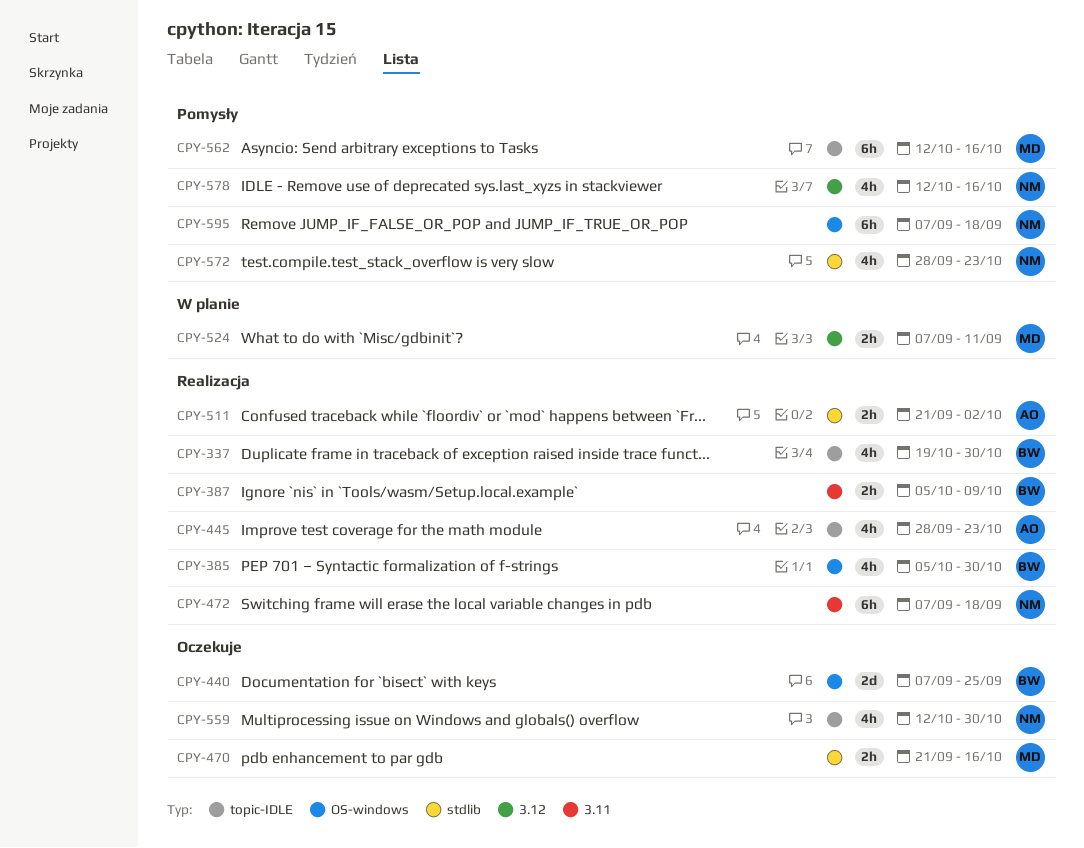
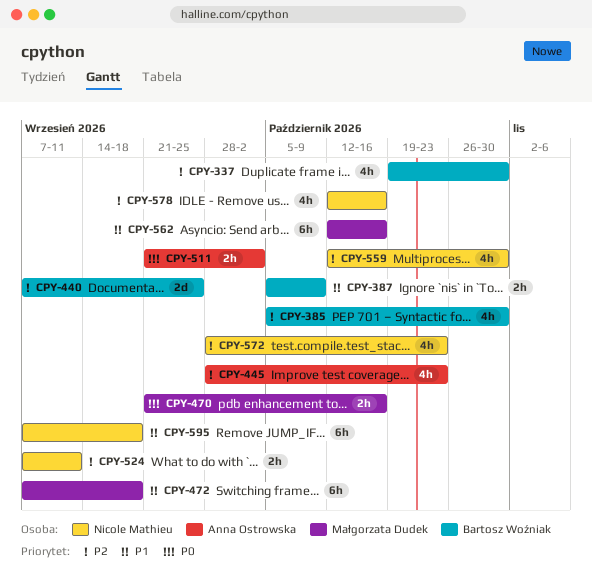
CPY-472, owner: Nicole Mathieu -> Małgorzata Dudek
CPY-524, owner: Małgorzata Dudek -> Nicole Mathieu

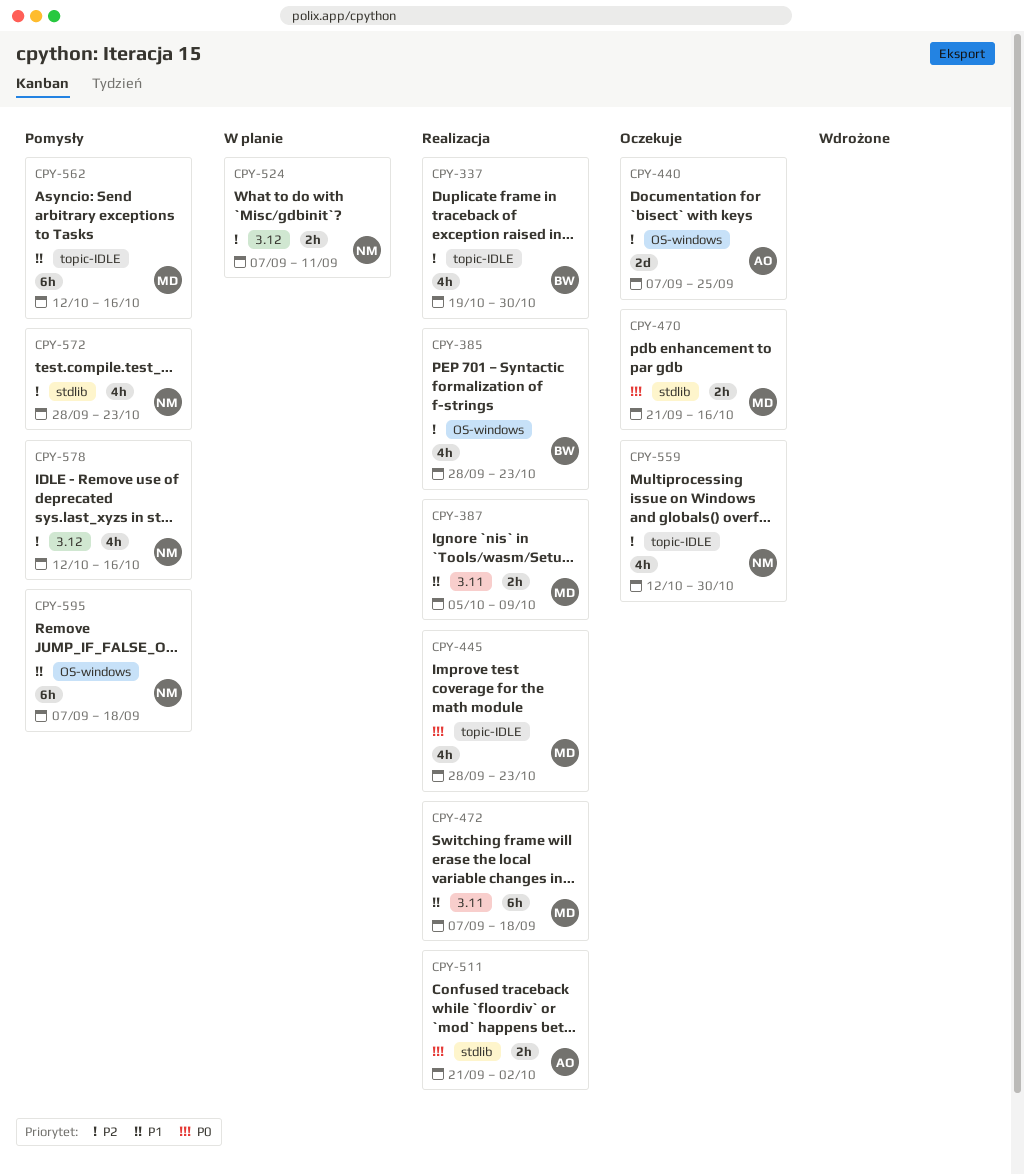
CPY-385, start: Oct 5 -> Sep 28
CPY-385, due: Oct 30 -> Oct 23
CPY-387, owner: Bartosz Woźniak -> Małgorzata Dudek
CPY-440, owner: Bartosz Woźniak -> Anna Ostrowska
CPY-445, owner: Anna Ostrowska -> Małgorzata Dudek
CPY-445, priority: P2 -> P0

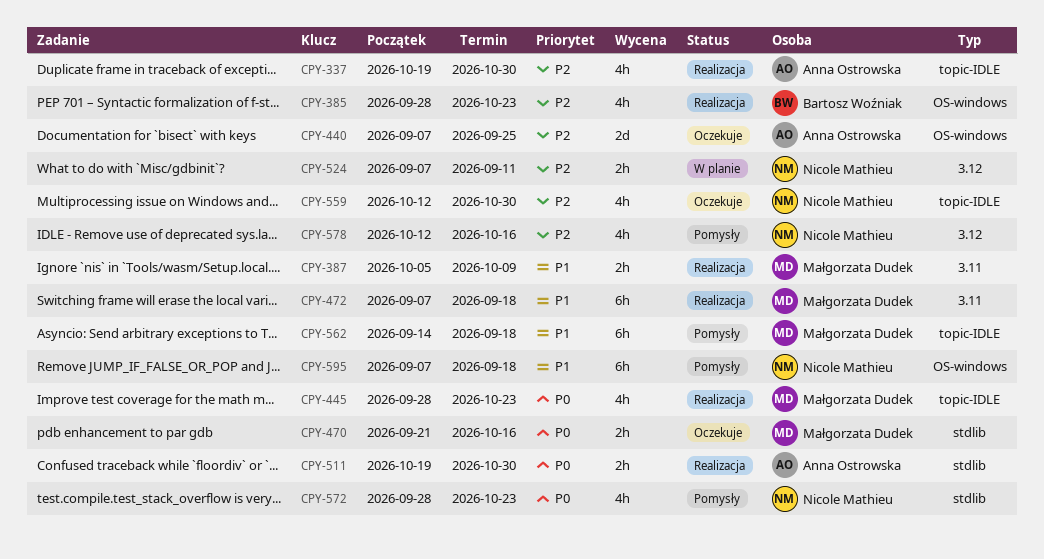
CPY-337, owner: Bartosz Woźniak -> Anna Ostrowska
CPY-511, start: Sep 21 -> Oct 19
CPY-511, due: Oct 2 -> Oct 30
CPY-562, start: Oct 12 -> Sep 14
CPY-562, due: Oct 16 -> Sep 18
CPY-572, priority: P2 -> P0

